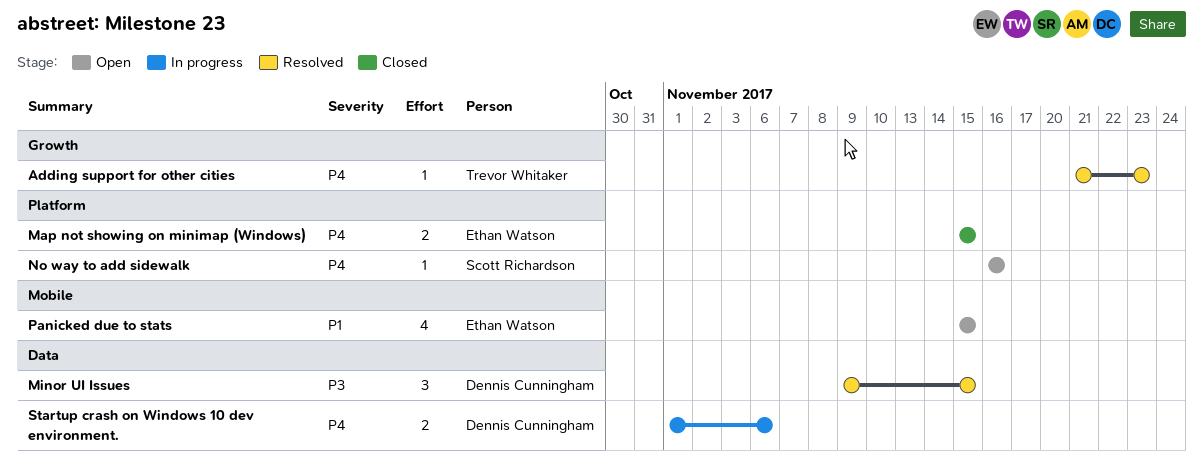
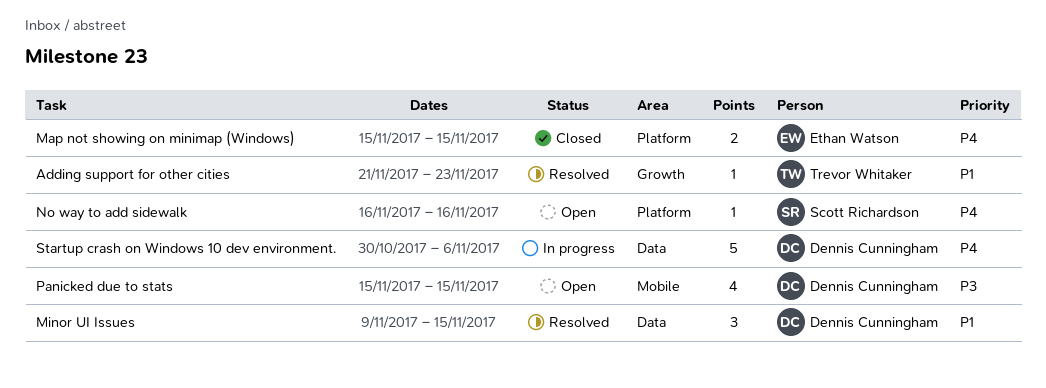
Adding support for other cities, priority: P4 -> P1
Minor UI Issues, priority: P3 -> P1
Panicked due to stats, owner: Ethan Watson -> Dennis Cunningham
Panicked due to stats, priority: P1 -> P3
Startup crash on Windows 10 dev environment., estimate: 2 -> 5
Startup crash on Windows 10 dev environment., start: Nov 1 -> Oct 30

